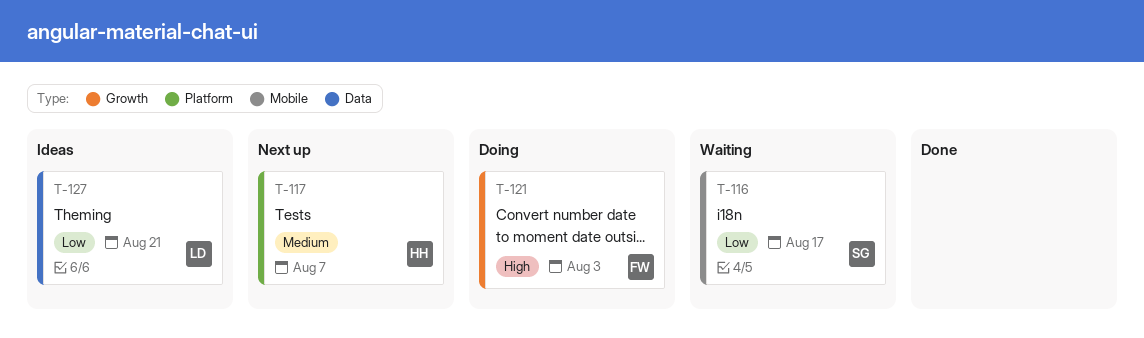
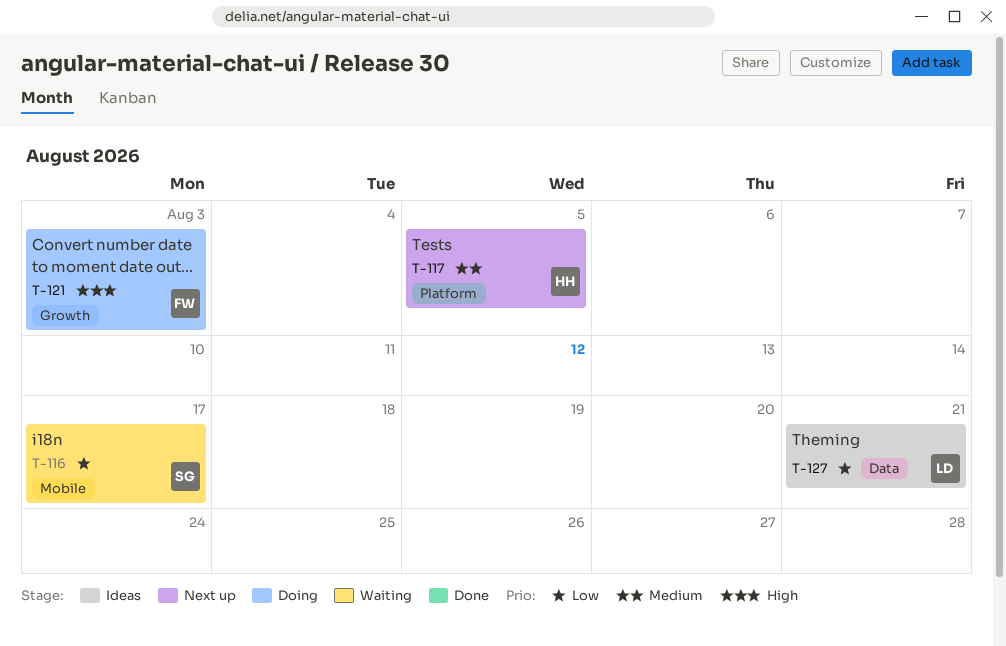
T-117, due: Aug 7 -> Aug 5

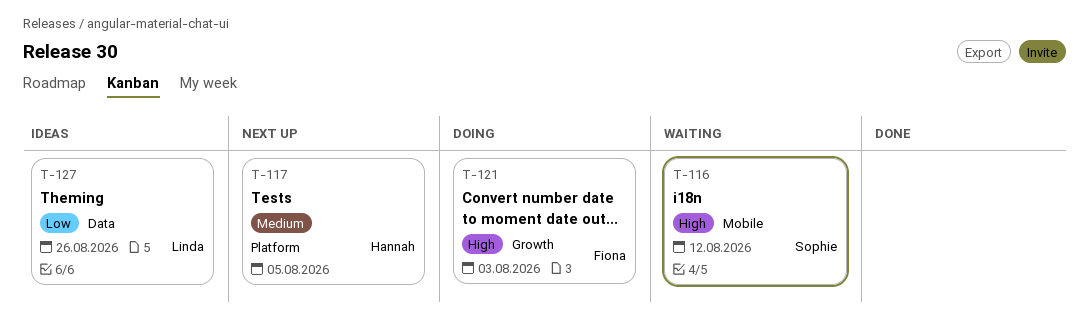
T-116, priority: Low -> High
T-116, due: Aug 17 -> Aug 12
T-127, due: Aug 21 -> Aug 26

